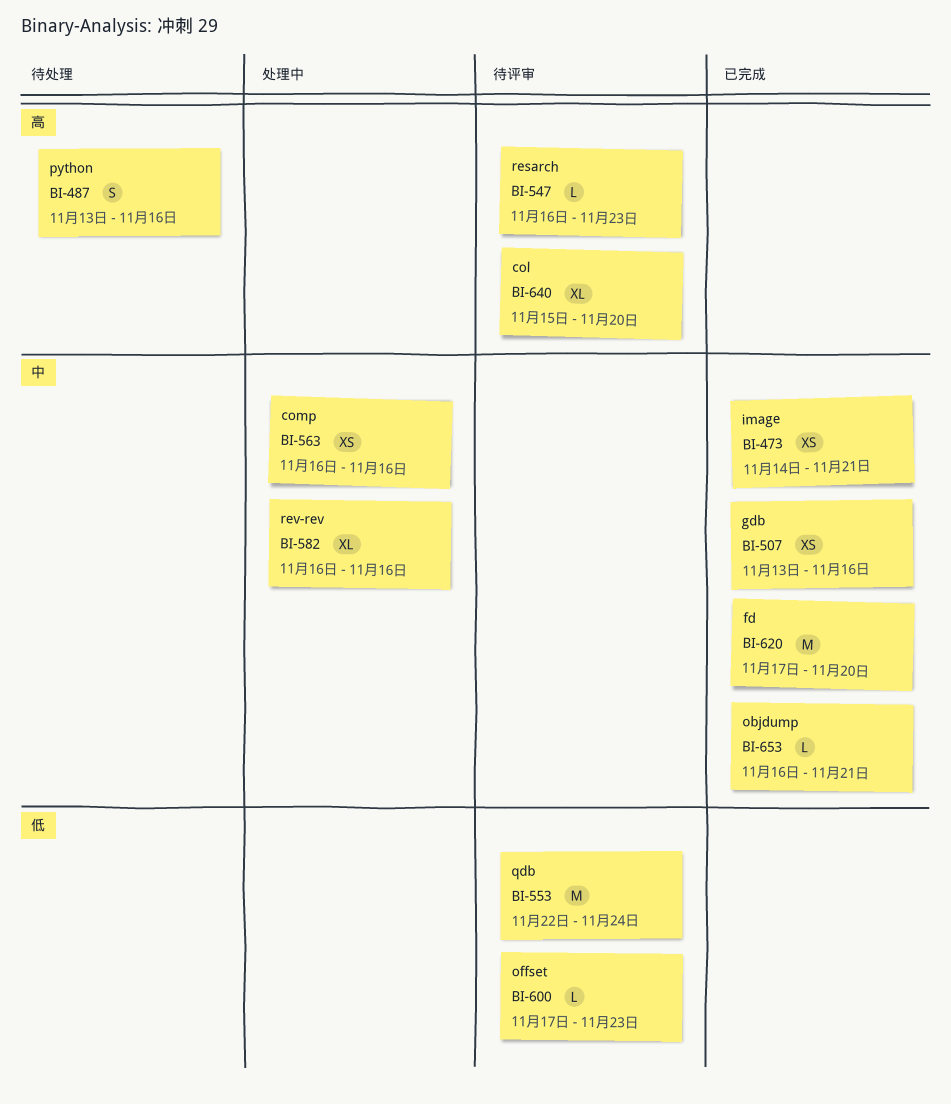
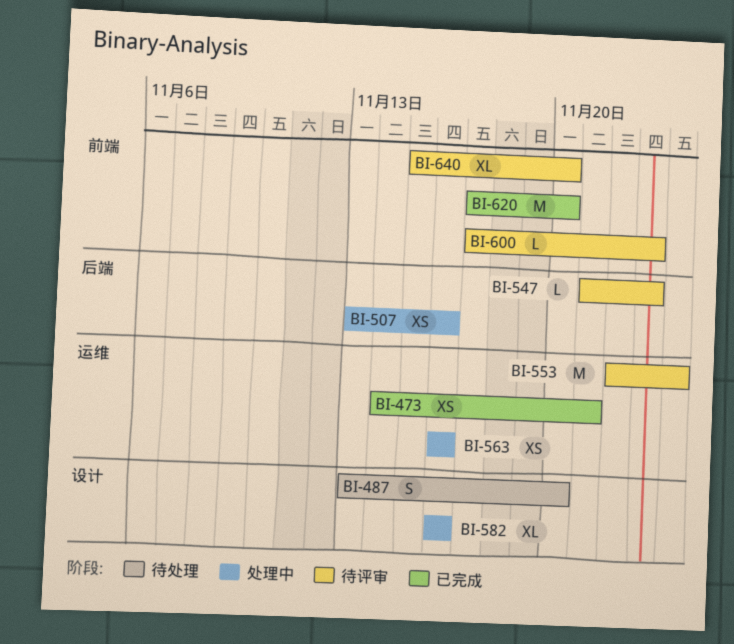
BI-487, due: Nov 16 -> Nov 20
BI-507, status: 已完成 -> 处理中
BI-547, start: Nov 16 -> Nov 21
BI-653: present -> none

